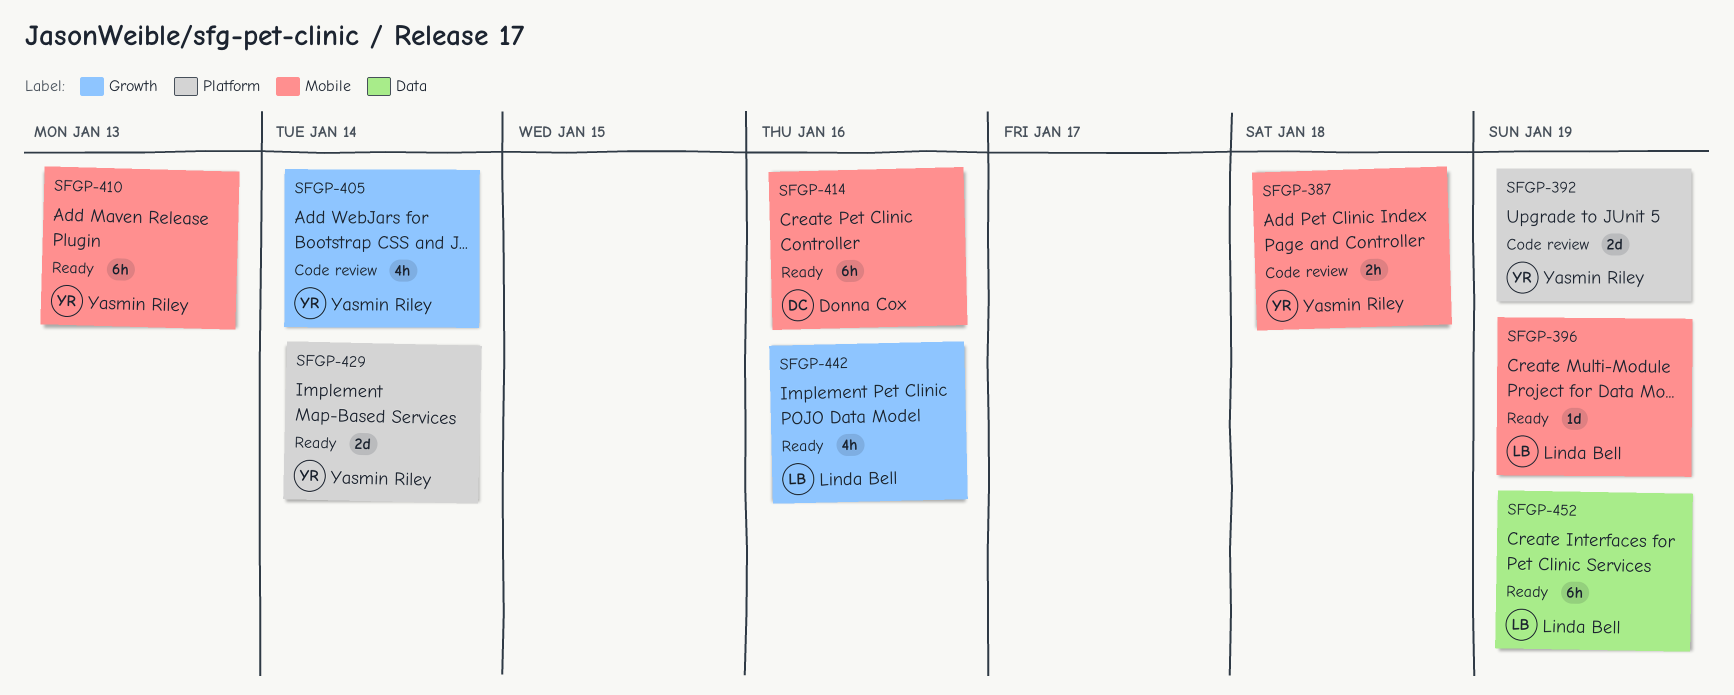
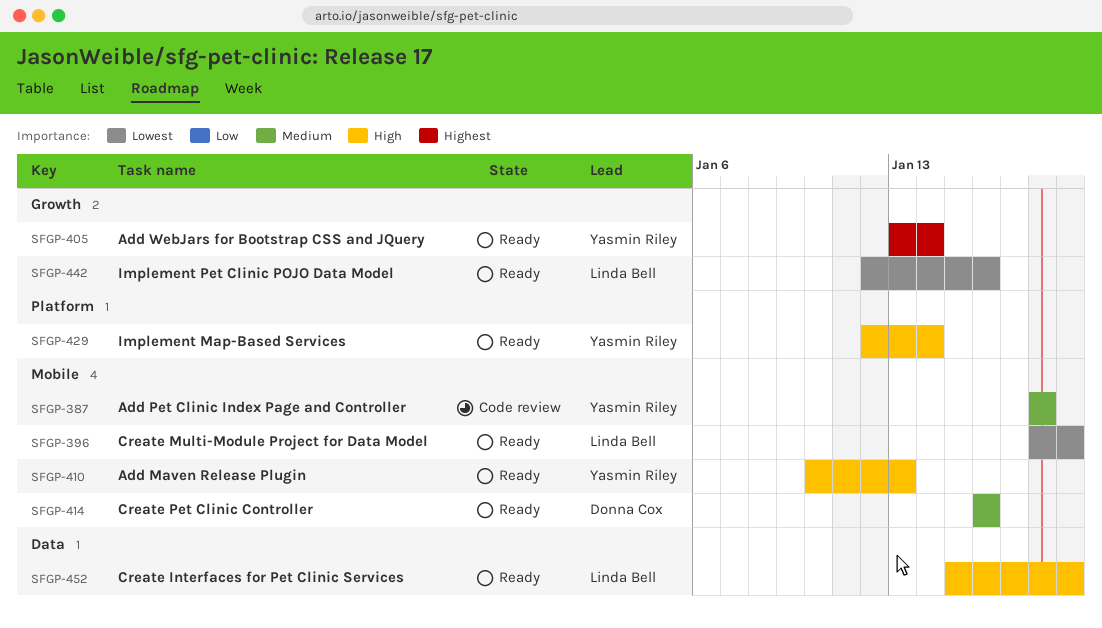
SFGP-392: present -> none
SFGP-405, status: Code review -> Ready

